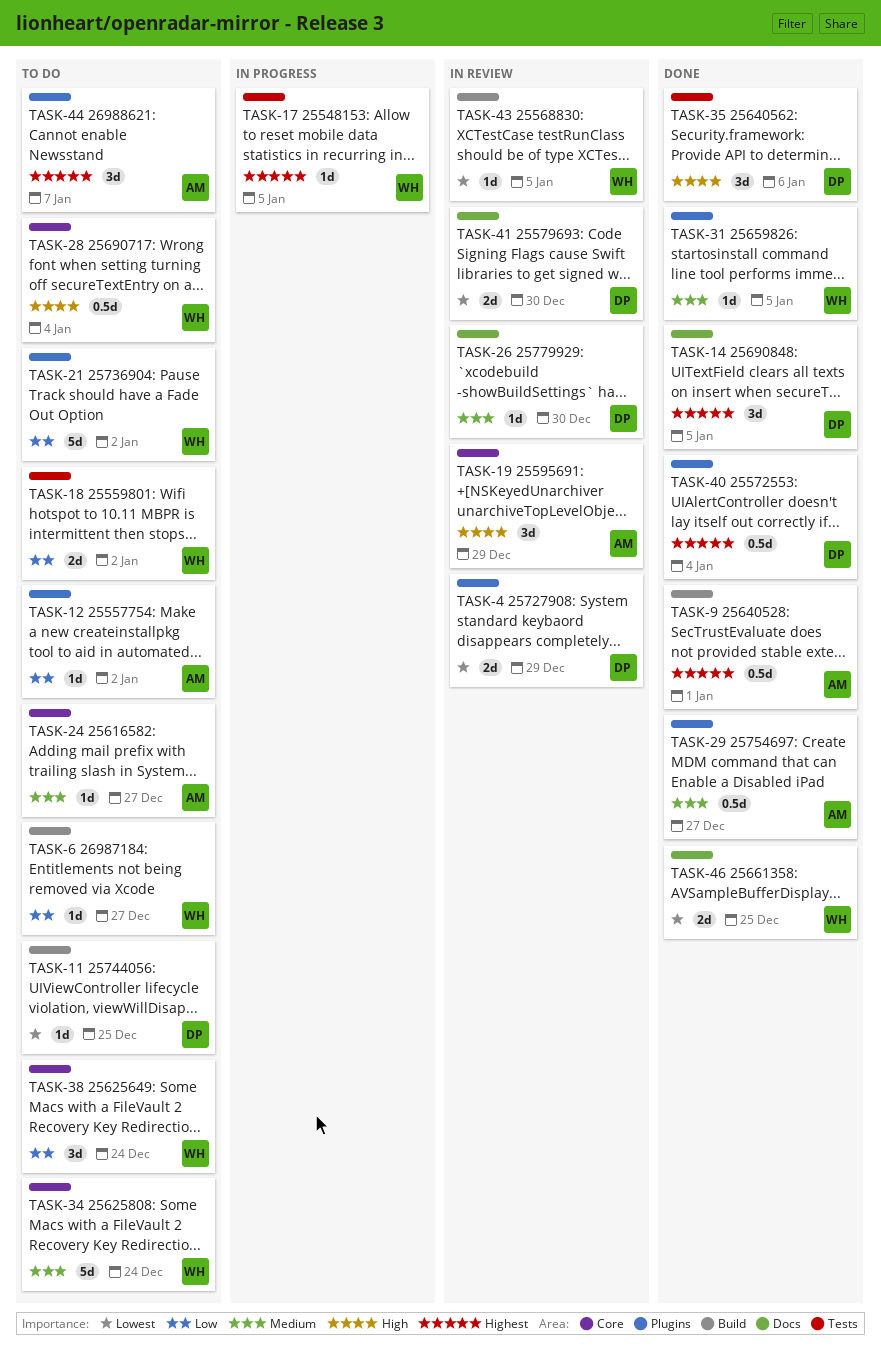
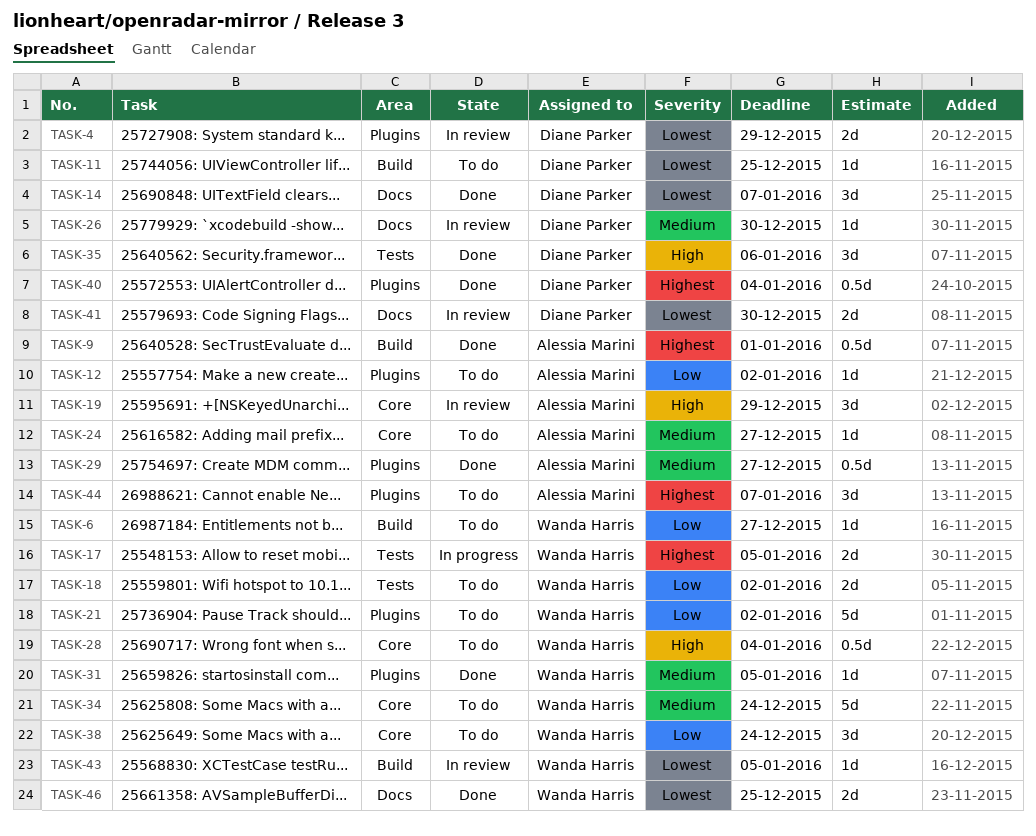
TASK-14, priority: Highest -> Lowest
TASK-14, due: Jan 5 -> Jan 7
TASK-17, estimate: 1d -> 2d

